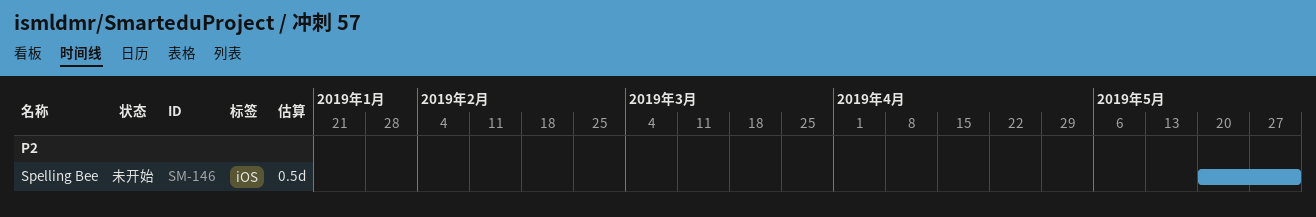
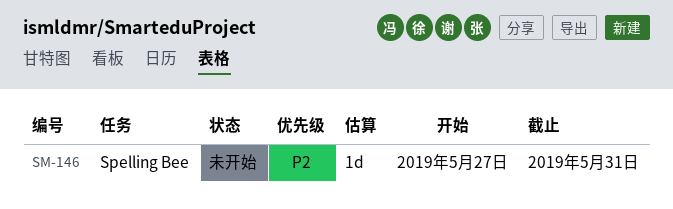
SM-146, estimate: 0.5d -> 1d
SM-146, start: May 20 -> May 27

